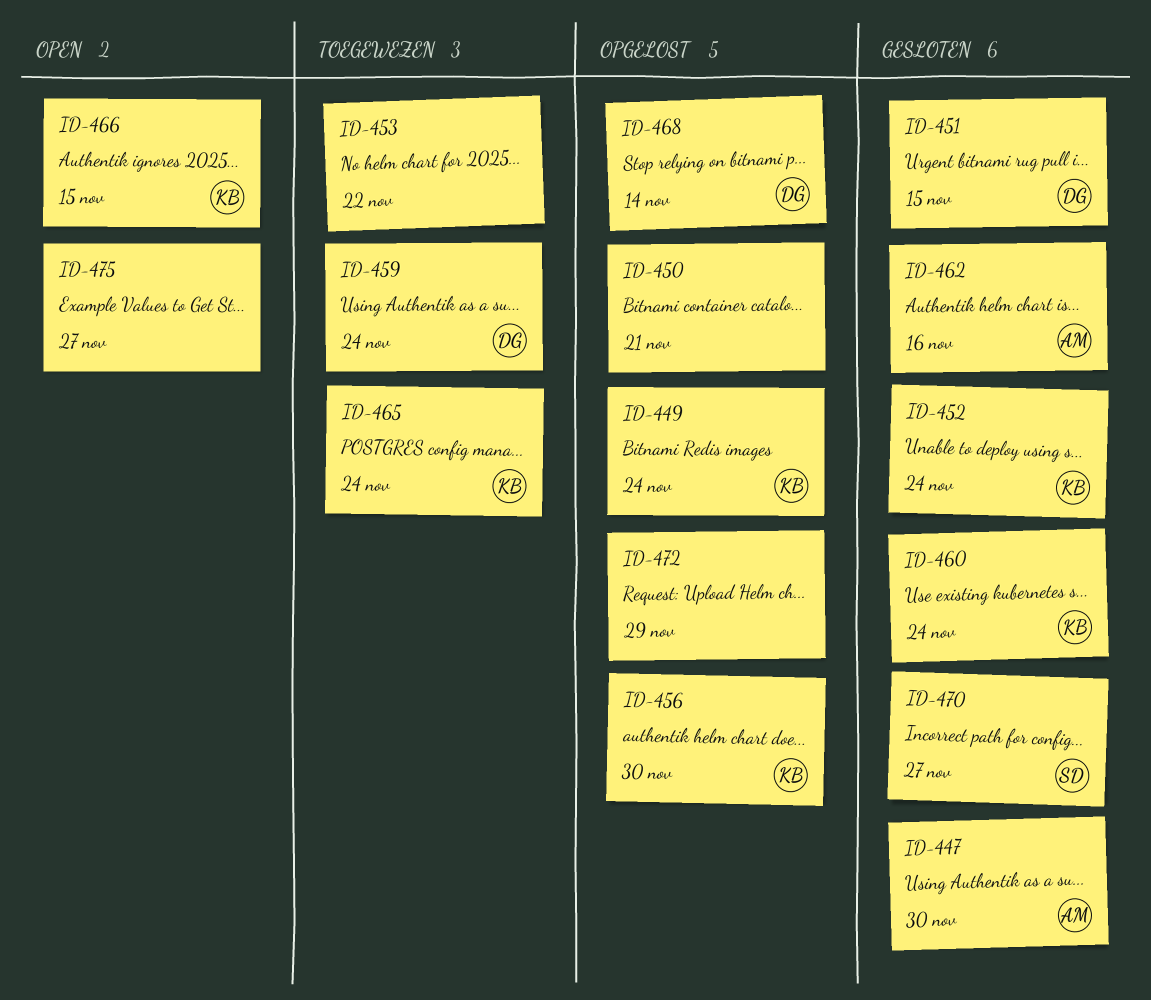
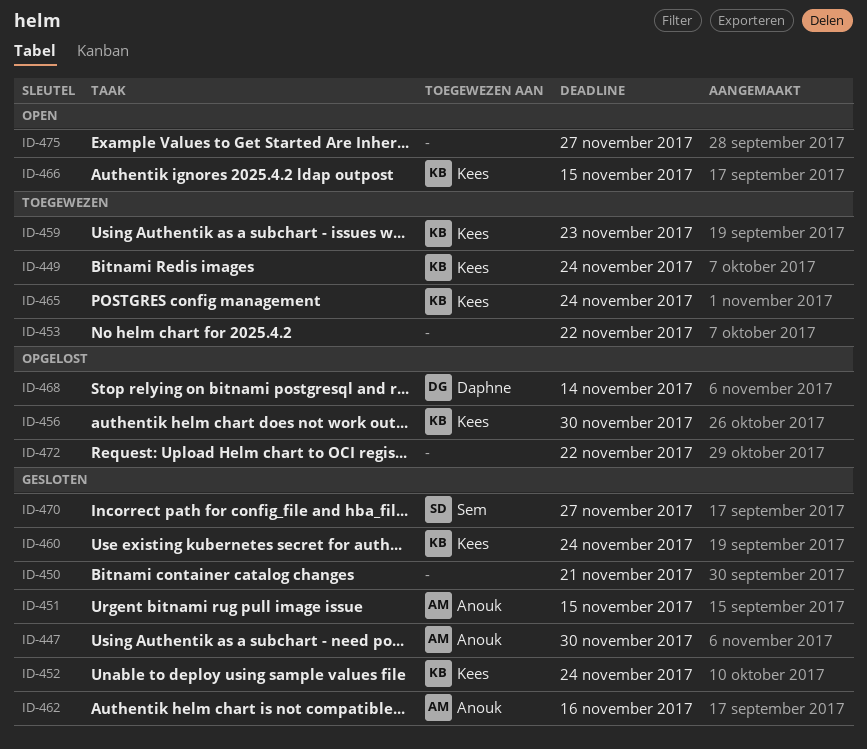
ID-449, status: Opgelost -> Toegewezen
ID-450, status: Opgelost -> Gesloten
ID-451, owner: Daphne -> Anouk
ID-459, owner: Daphne -> Kees
ID-459, due: Nov 24 -> Nov 23
ID-472, due: Nov 29 -> Nov 22

